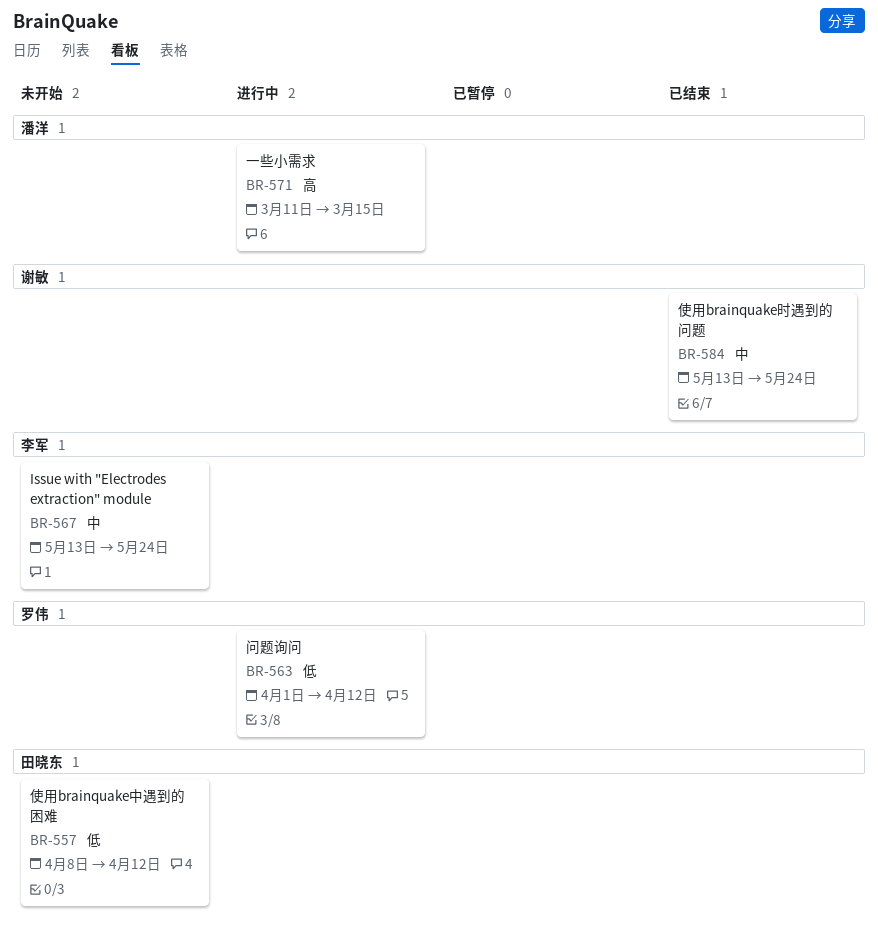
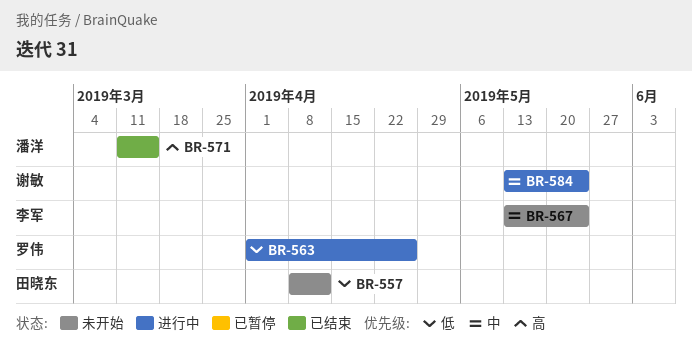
BR-563, due: Apr 12 -> Apr 26
BR-571, status: 进行中 -> 已结束
BR-584, status: 已结束 -> 进行中

